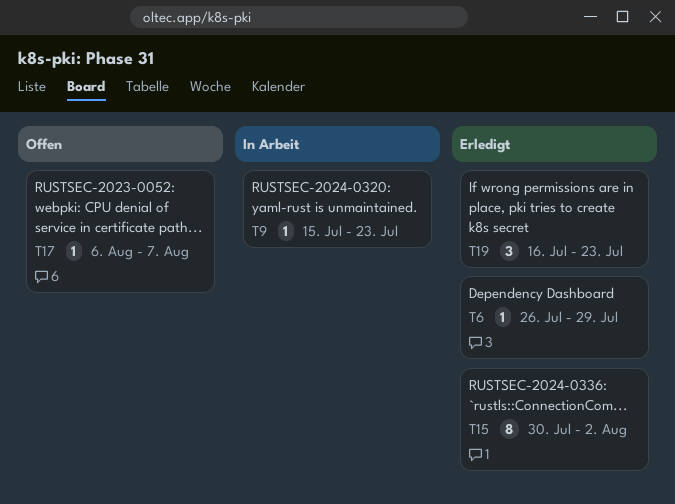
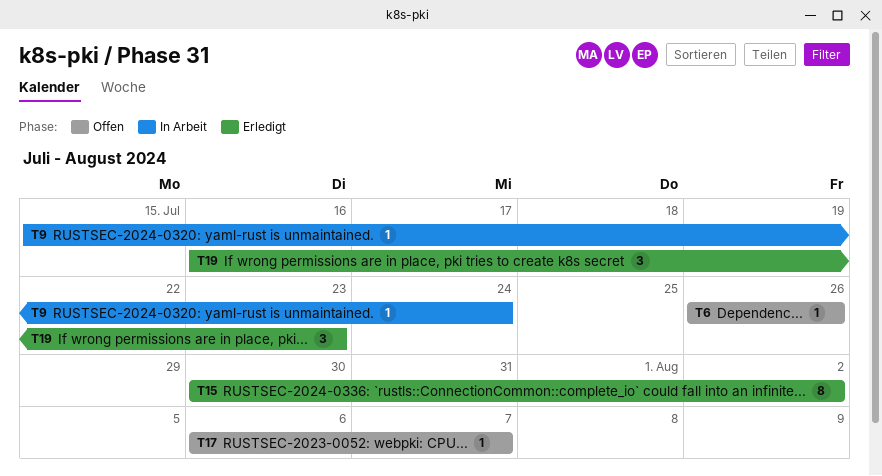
T6, status: Erledigt -> Offen
T6, due: Jul 29 -> Jul 26
T9, due: Jul 23 -> Jul 24

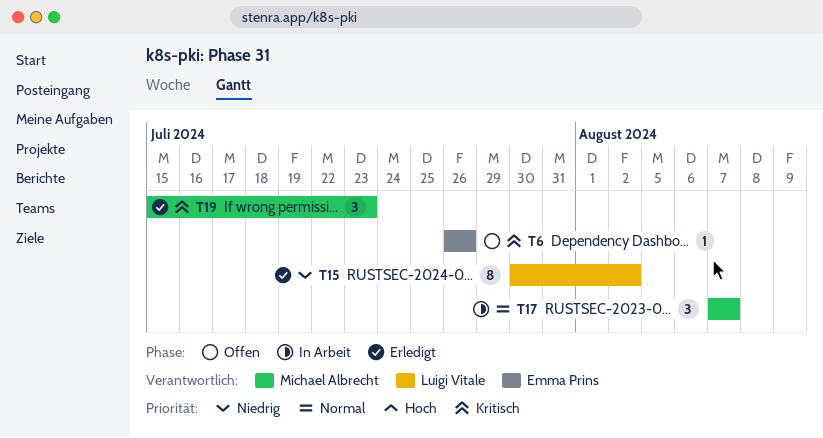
T9: present -> none
T17, status: Offen -> In Arbeit
T17, estimate: 1 -> 3
T17, start: Aug 6 -> Aug 7
T19, start: Jul 16 -> Jul 15

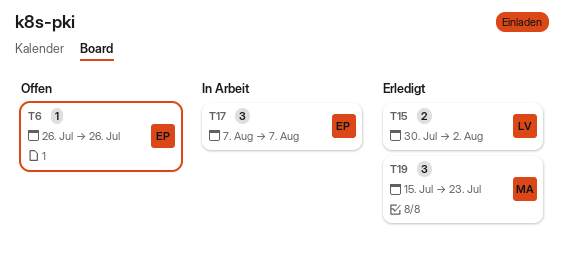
T15, estimate: 8 -> 2
T17, owner: Michael Albrecht -> Emma Prins

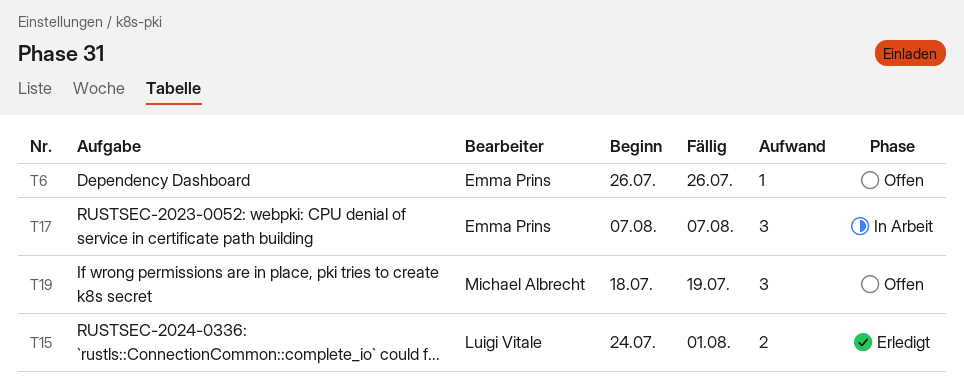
T15, start: Jul 30 -> Jul 24
T15, due: Aug 2 -> Aug 1
T19, status: Erledigt -> Offen
T19, start: Jul 15 -> Jul 18
T19, due: Jul 23 -> Jul 19

